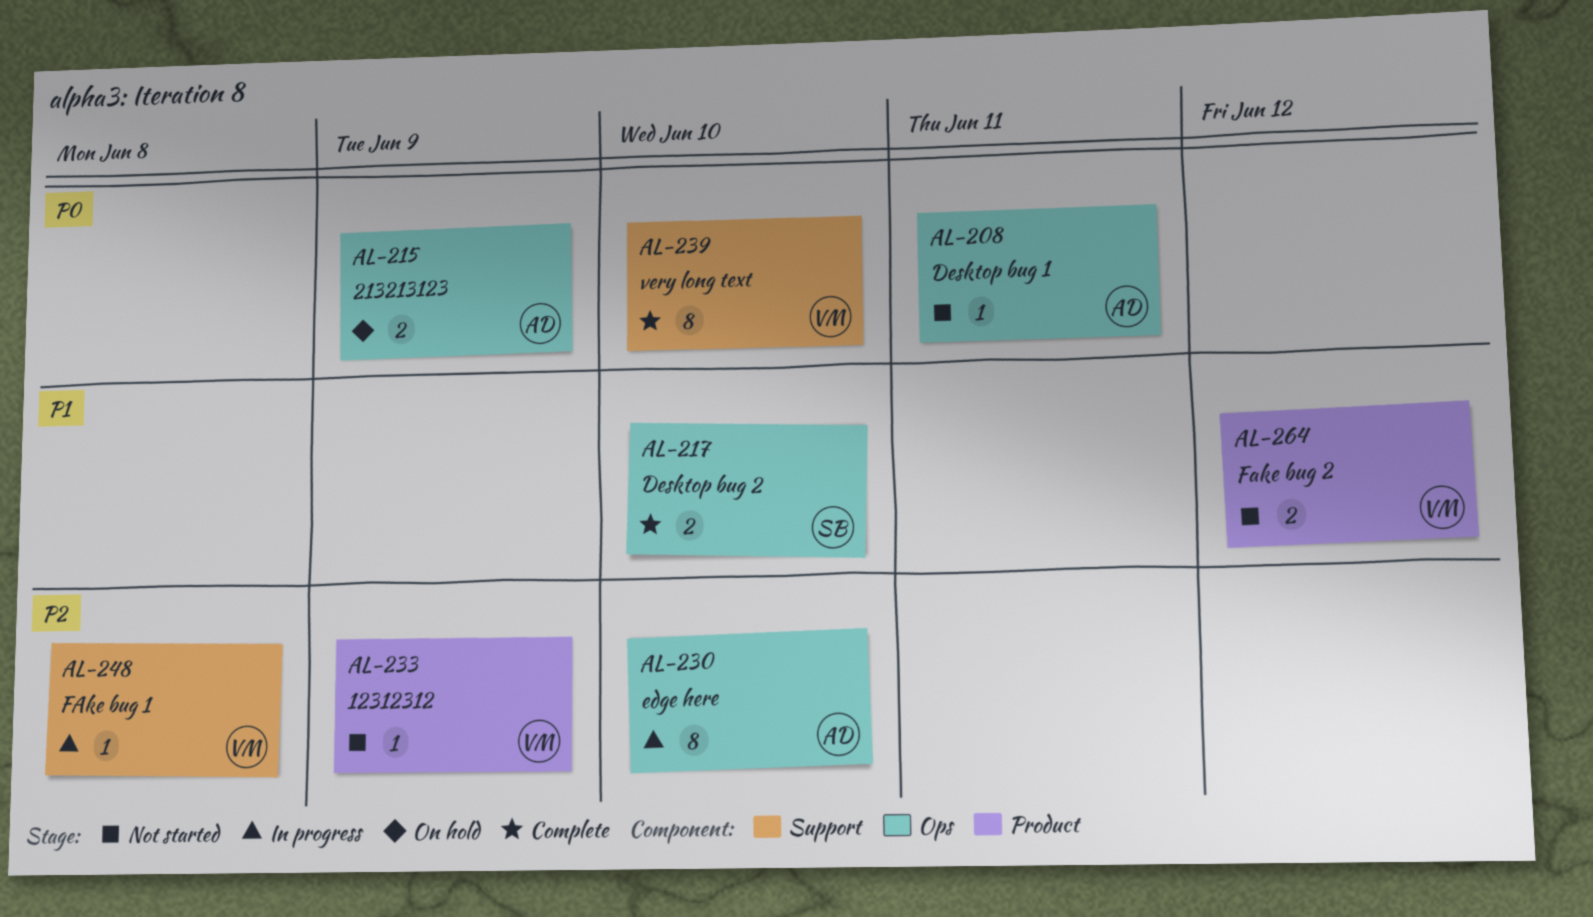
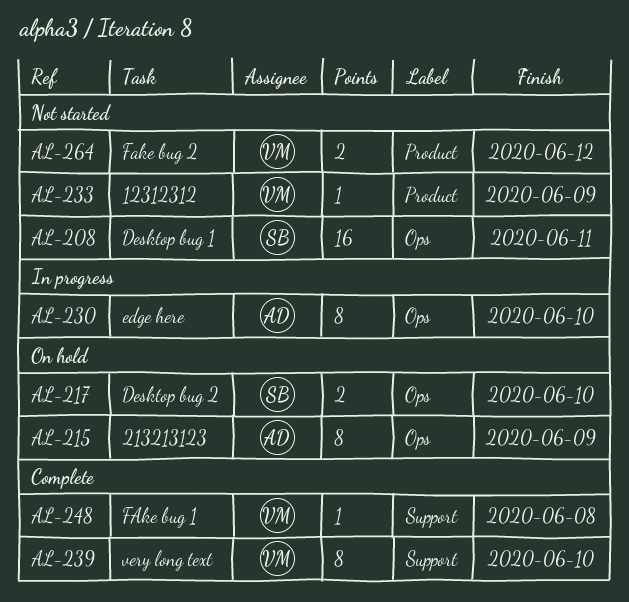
AL-208, owner: AD -> SB
AL-208, estimate: 1 -> 16
AL-215, estimate: 2 -> 8
AL-217, status: Complete -> On hold
AL-248, status: In progress -> Complete

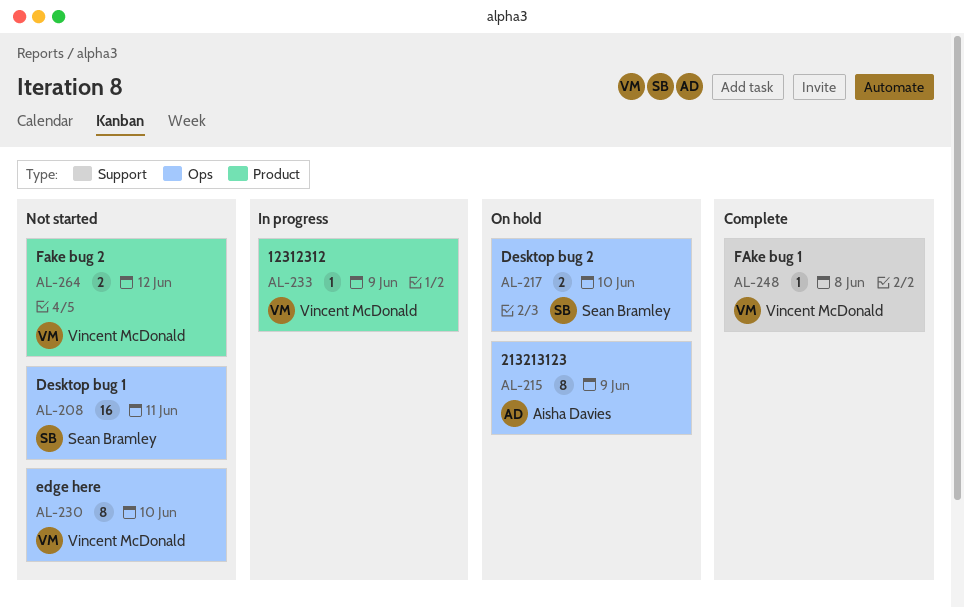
AL-230, status: In progress -> Not started
AL-230, owner: Aisha Davies -> Vincent McDonald
AL-233, status: Not started -> In progress
AL-239: present -> none

